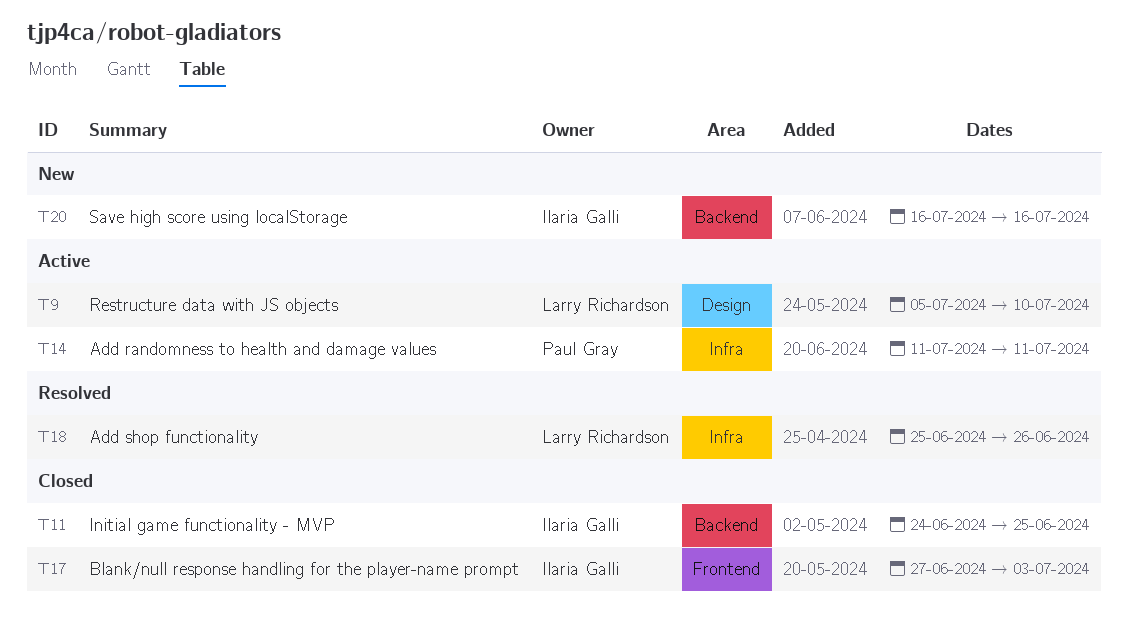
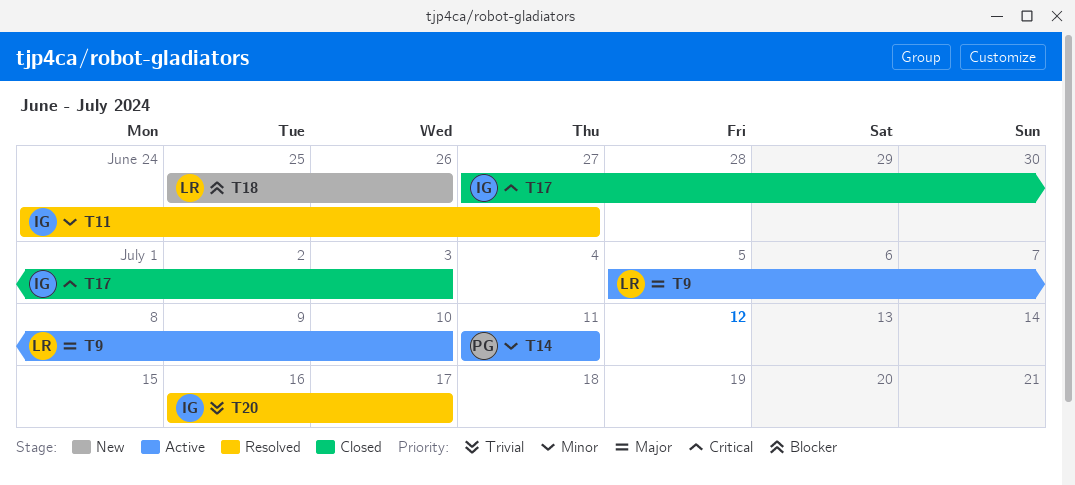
T11, status: Closed -> Resolved
T11, due: Jun 25 -> Jun 27
T18, status: Resolved -> New
T20, status: New -> Resolved
T20, due: Jul 16 -> Jul 17

